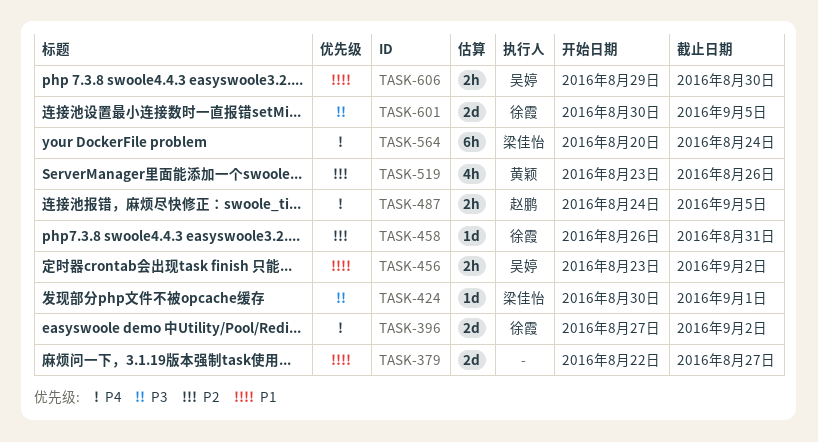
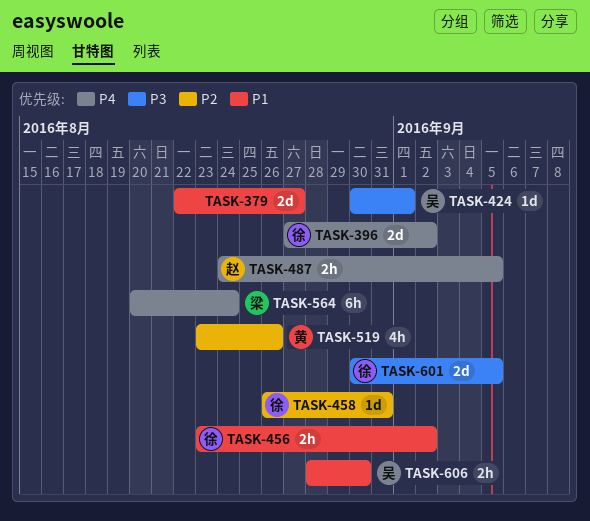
TASK-424, owner: 梁佳怡 -> 吴婷
TASK-456, owner: 吴婷 -> 徐霞
TASK-606, start: Aug 29 -> Aug 28

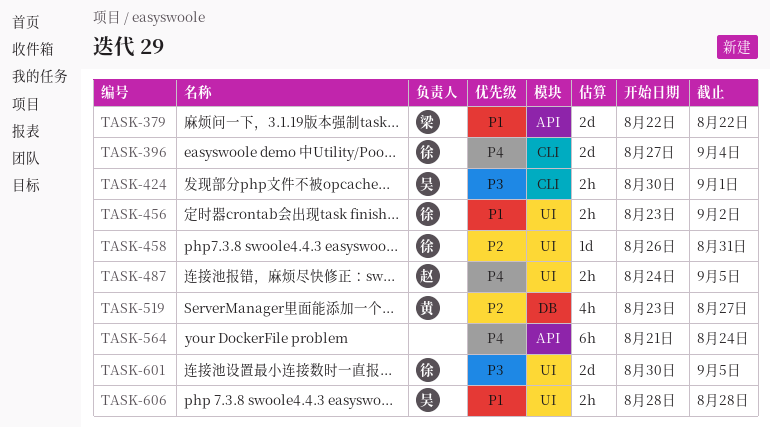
TASK-379, owner: none -> 梁
TASK-379, due: Aug 27 -> Aug 22
TASK-396, due: Sep 2 -> Sep 4
TASK-424, estimate: 1d -> 2h
TASK-519, due: Aug 26 -> Aug 27
TASK-564, owner: 梁 -> none
TASK-564, start: Aug 20 -> Aug 21
TASK-606, due: Aug 30 -> Aug 28

